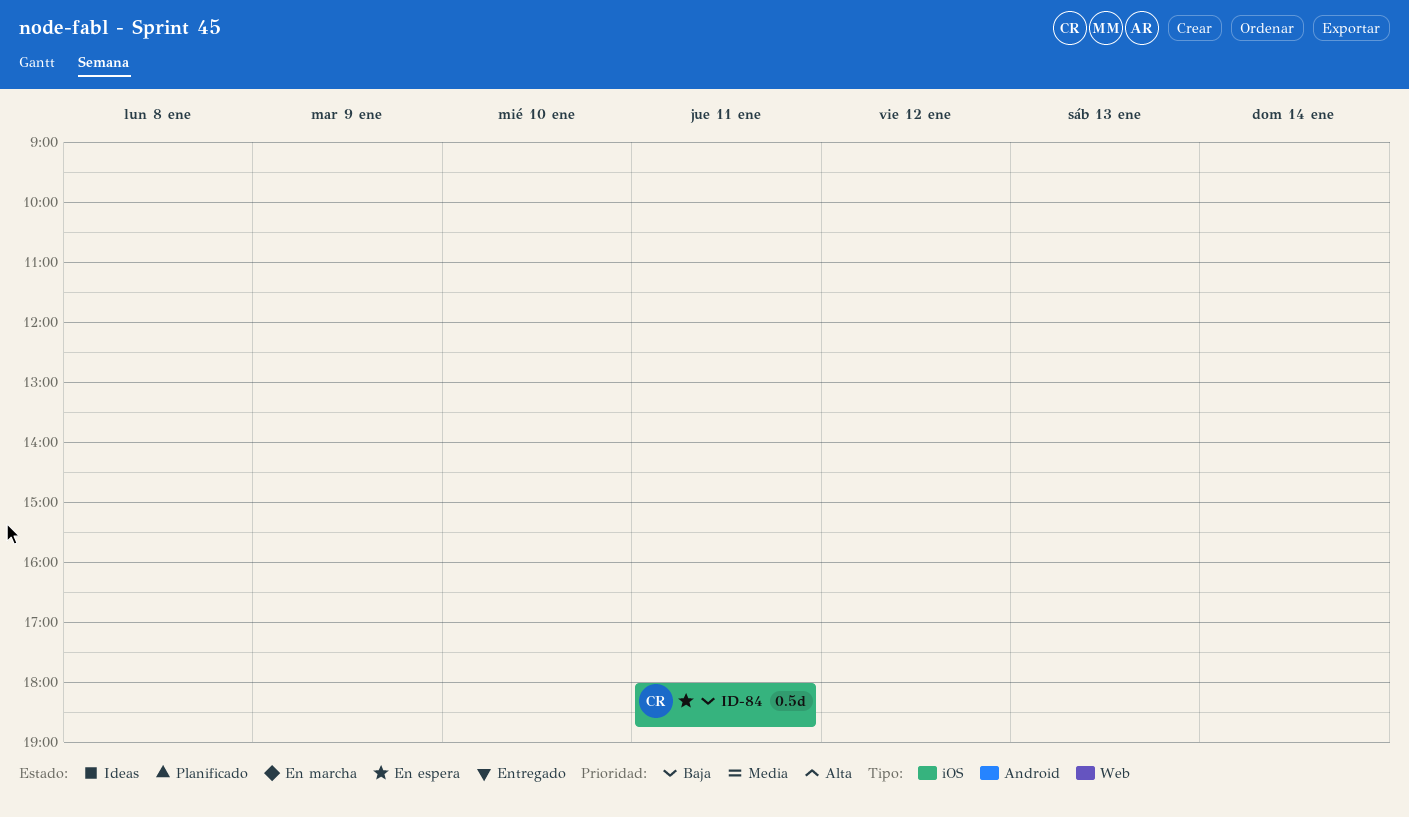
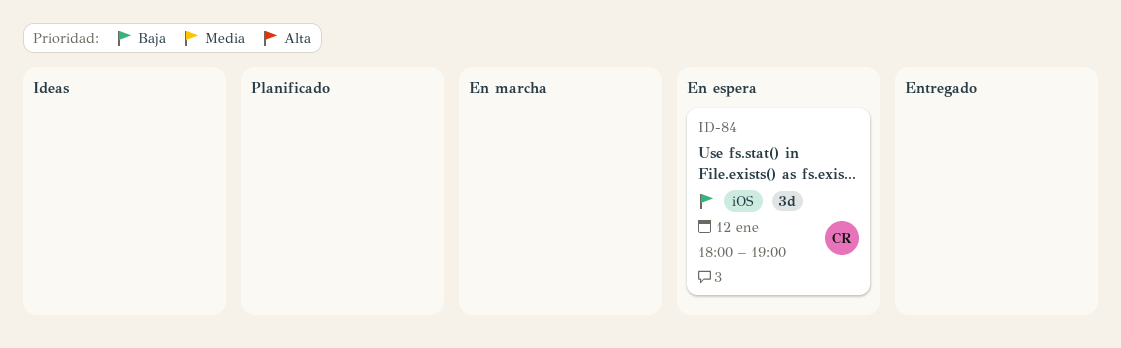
ID-84, estimate: 0.5d -> 3d
ID-84, day: Jan 11 -> Jan 12
ID-84, ends: 18:45 -> 19:00

